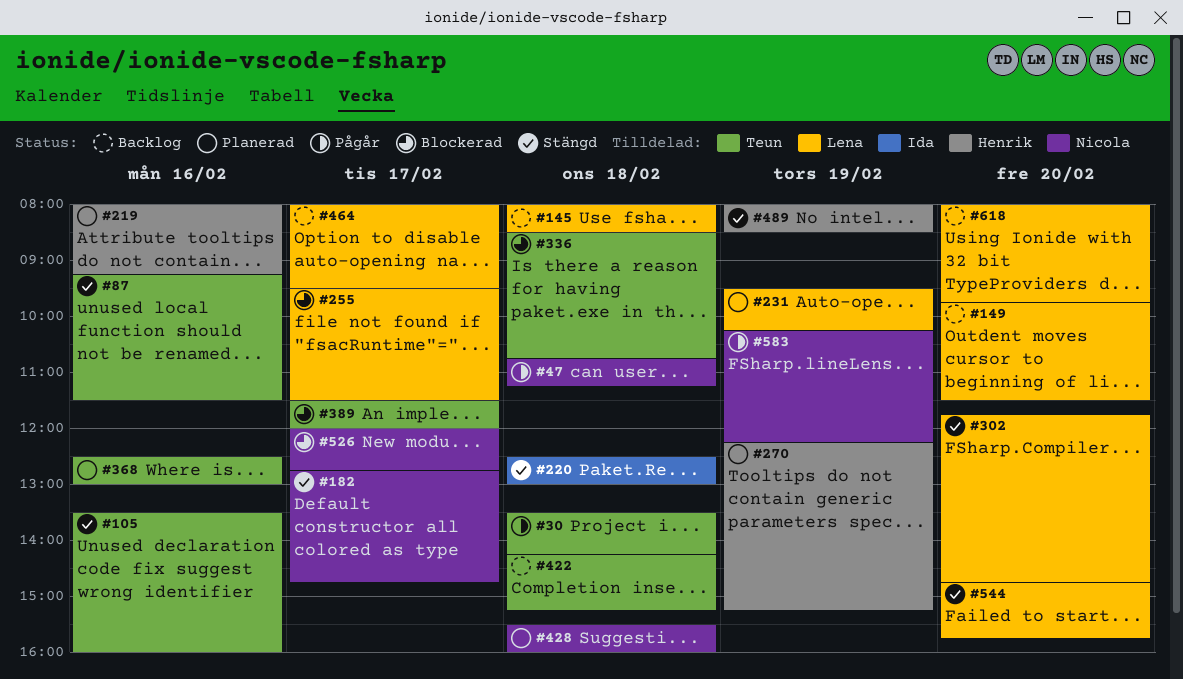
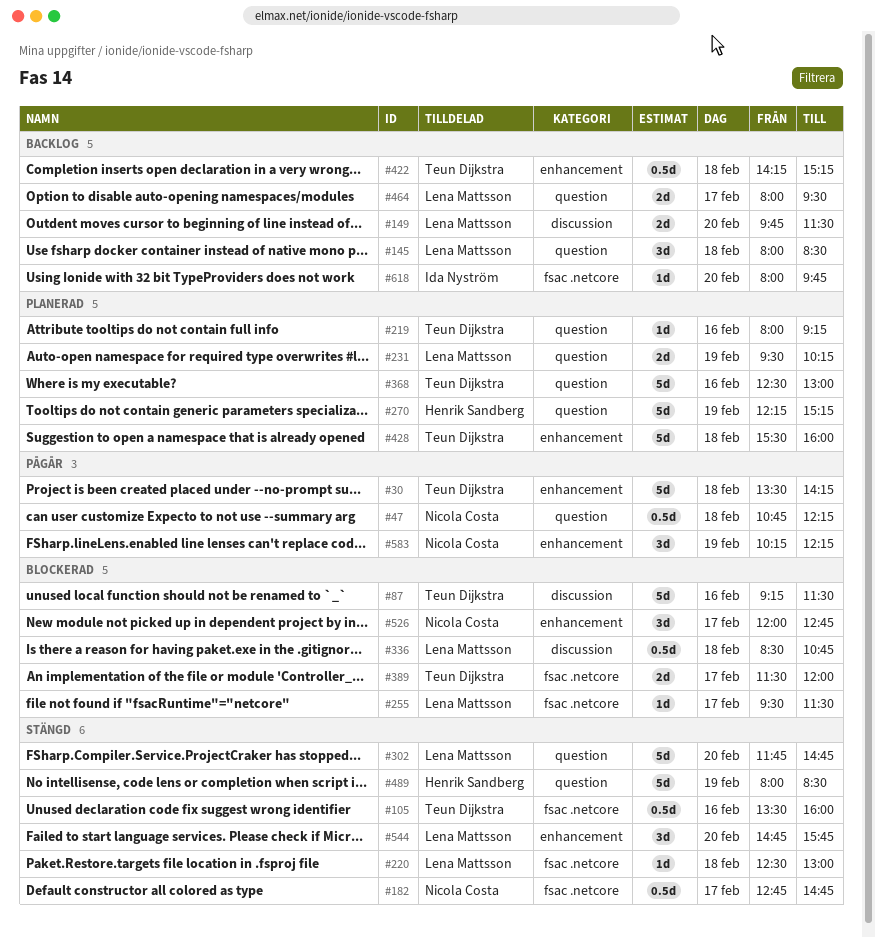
#47, ends: 11:15 -> 12:15
#87, status: Stängd -> Blockerad
#219, owner: Henrik Sandberg -> Teun Dijkstra
#220, owner: Ida Nyström -> Lena Mattsson
#336, owner: Teun Dijkstra -> Lena Mattsson
#428, owner: Nicola Costa -> Teun Dijkstra
#618, owner: Lena Mattsson -> Ida Nyström

